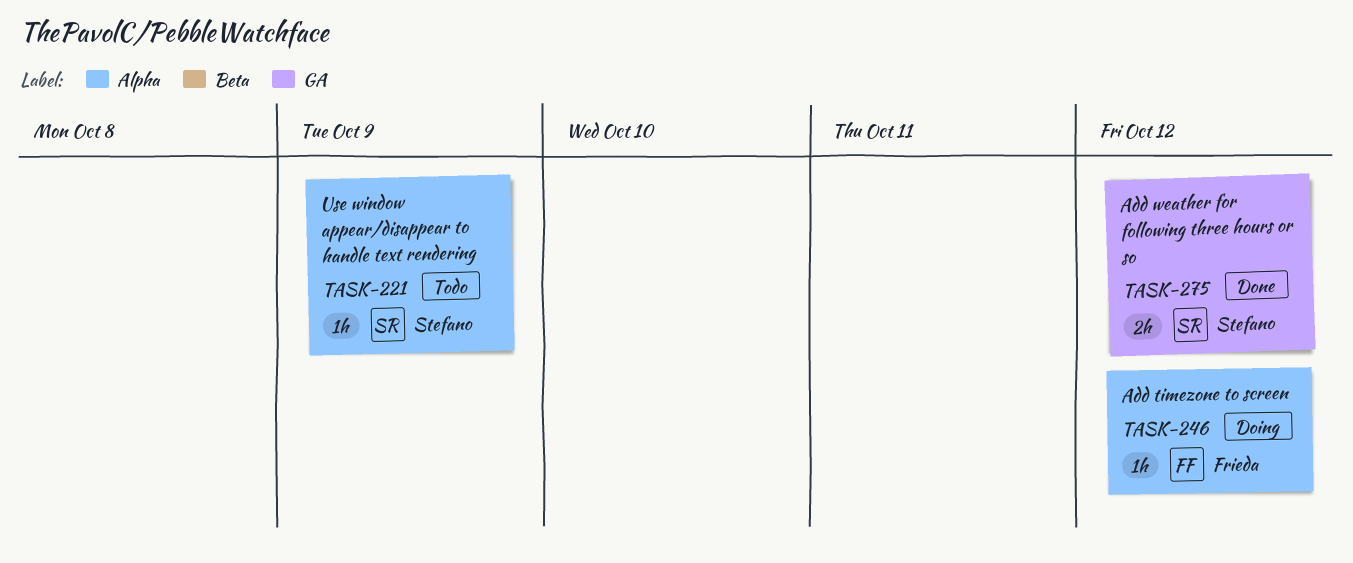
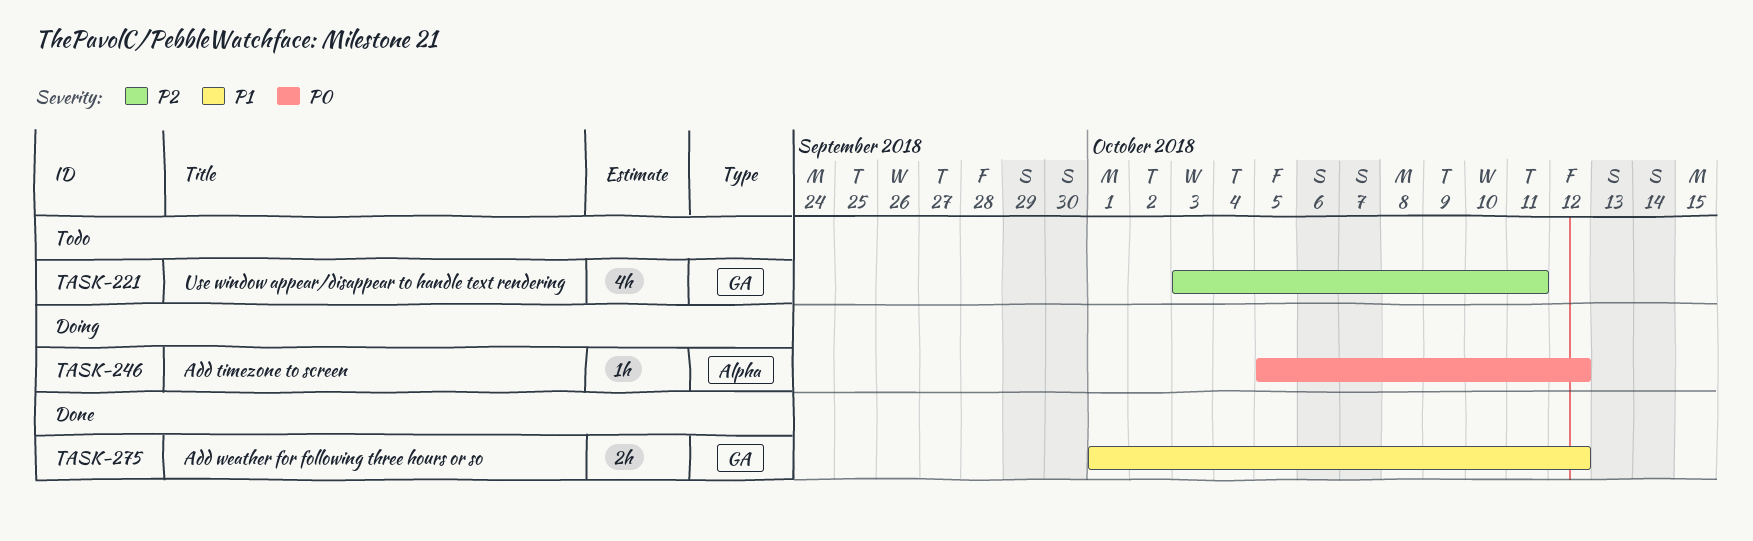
TASK-221, label: Alpha -> GA
TASK-221, estimate: 1h -> 4h
TASK-221, due: Oct 9 -> Oct 11

